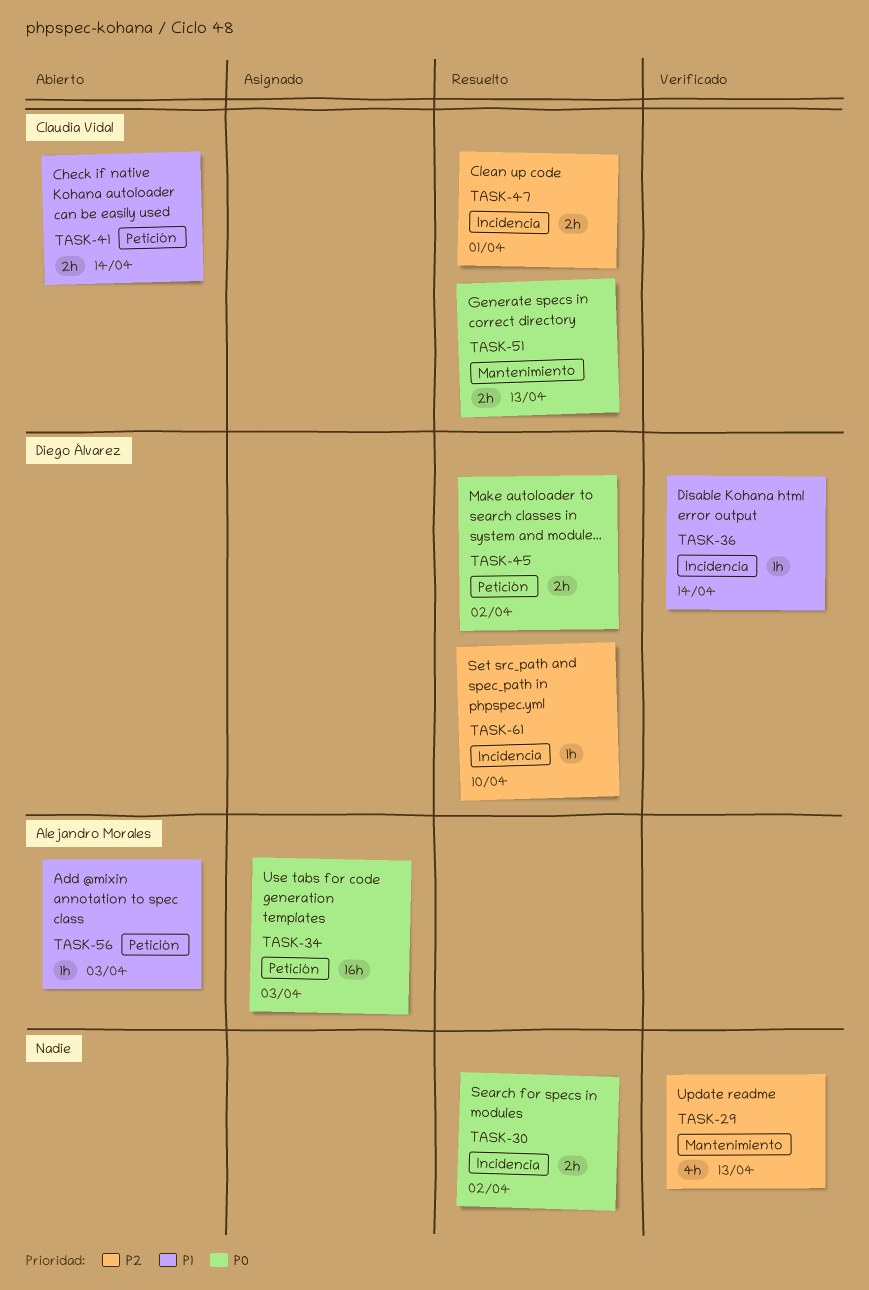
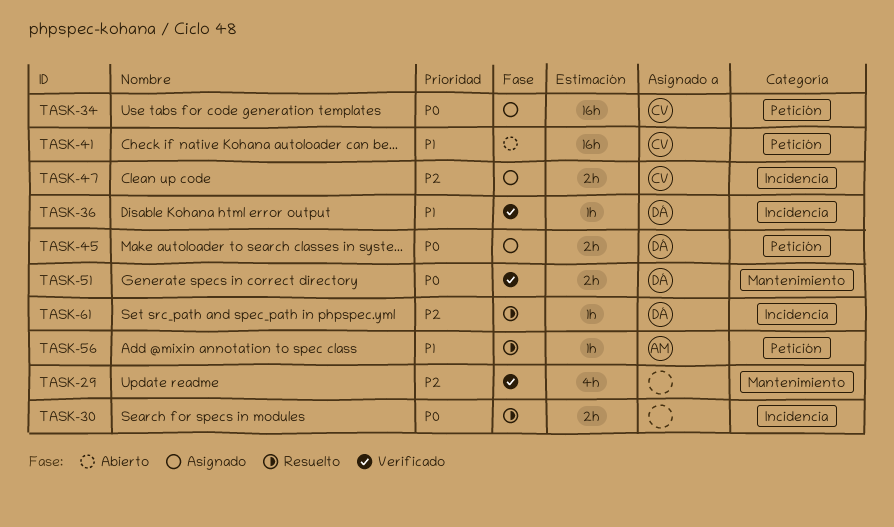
TASK-34, owner: Alejandro Morales -> Claudia Vidal
TASK-41, estimate: 2h -> 16h
TASK-45, status: Resuelto -> Asignado
TASK-47, status: Resuelto -> Asignado
TASK-51, status: Resuelto -> Verificado
TASK-51, owner: Claudia Vidal -> Diego Álvarez
TASK-56, status: Abierto -> Resuelto

